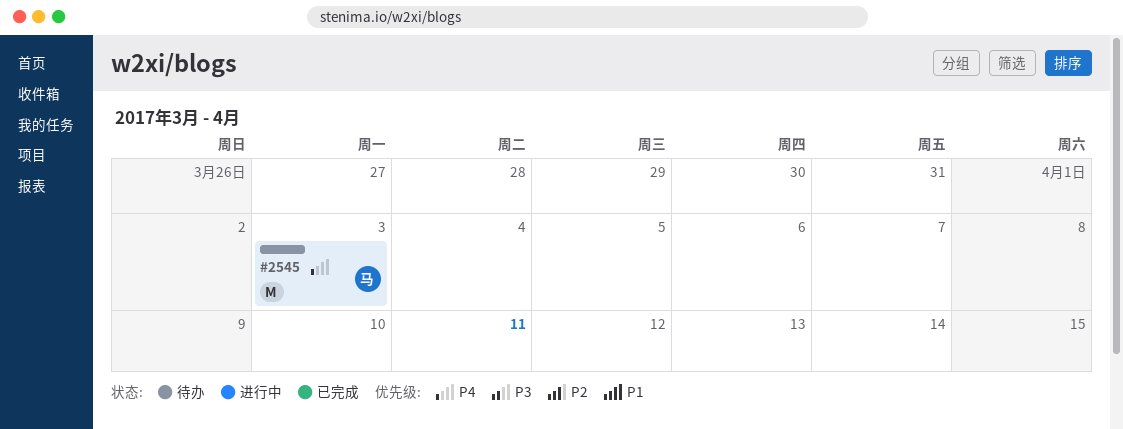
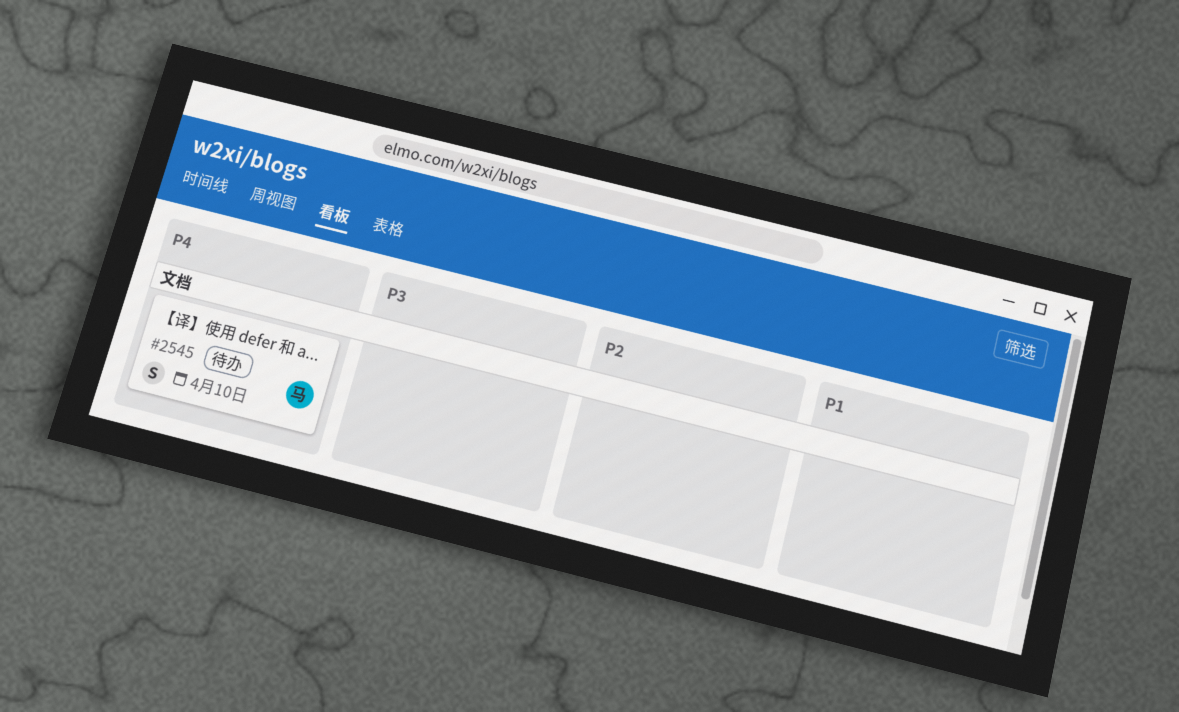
#2545, estimate: M -> S
#2545, due: Apr 3 -> Apr 10

